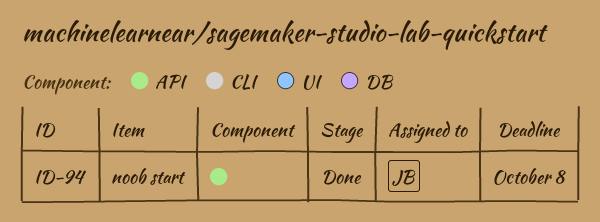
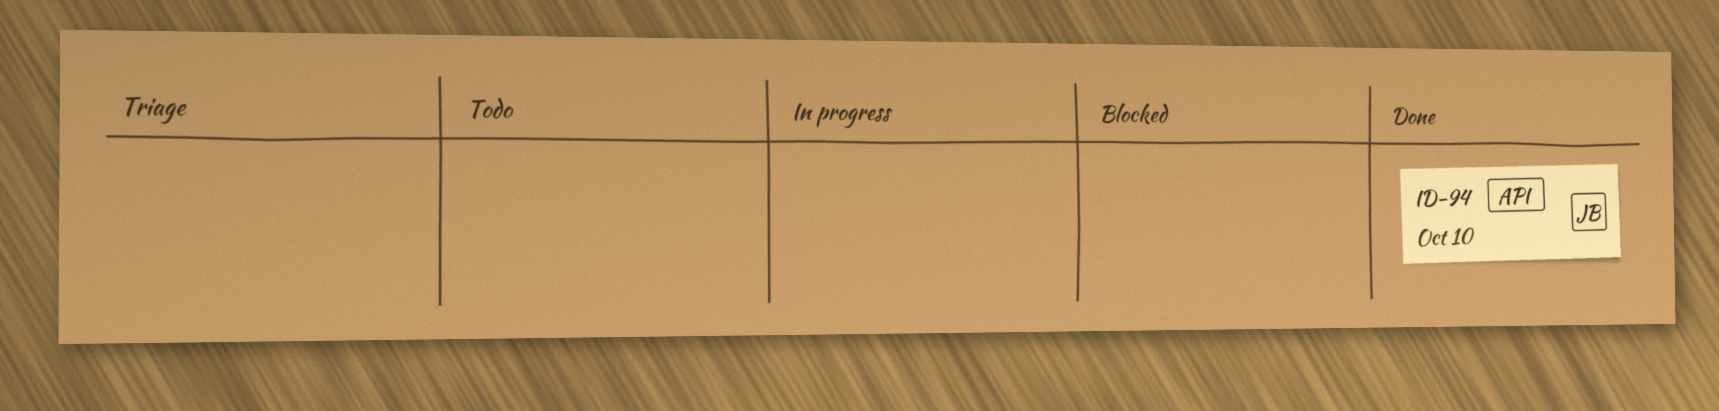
ID-94, due: Oct 8 -> Oct 10

